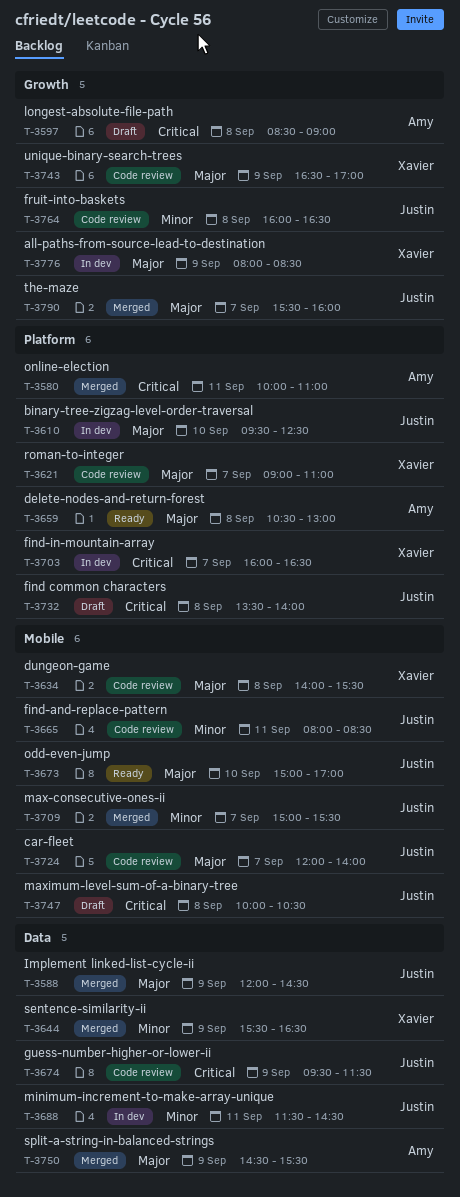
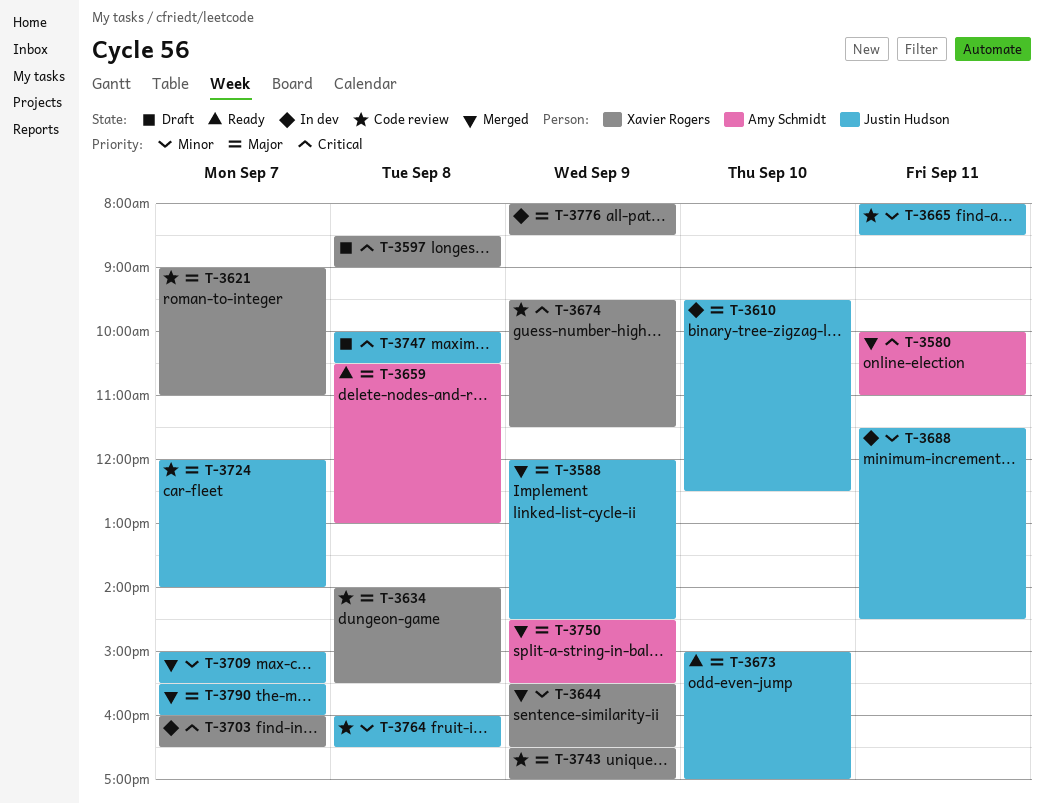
T-3597, owner: Amy Schmidt -> Xavier Rogers
T-3674, owner: Justin Hudson -> Xavier Rogers
T-3732: present -> none

